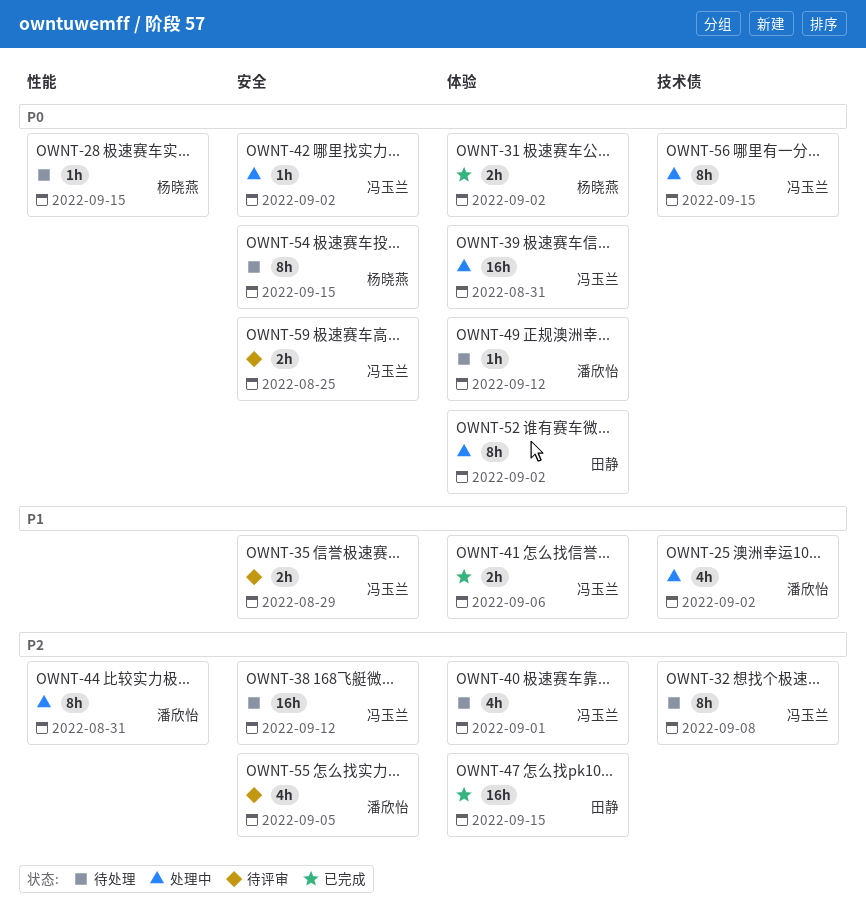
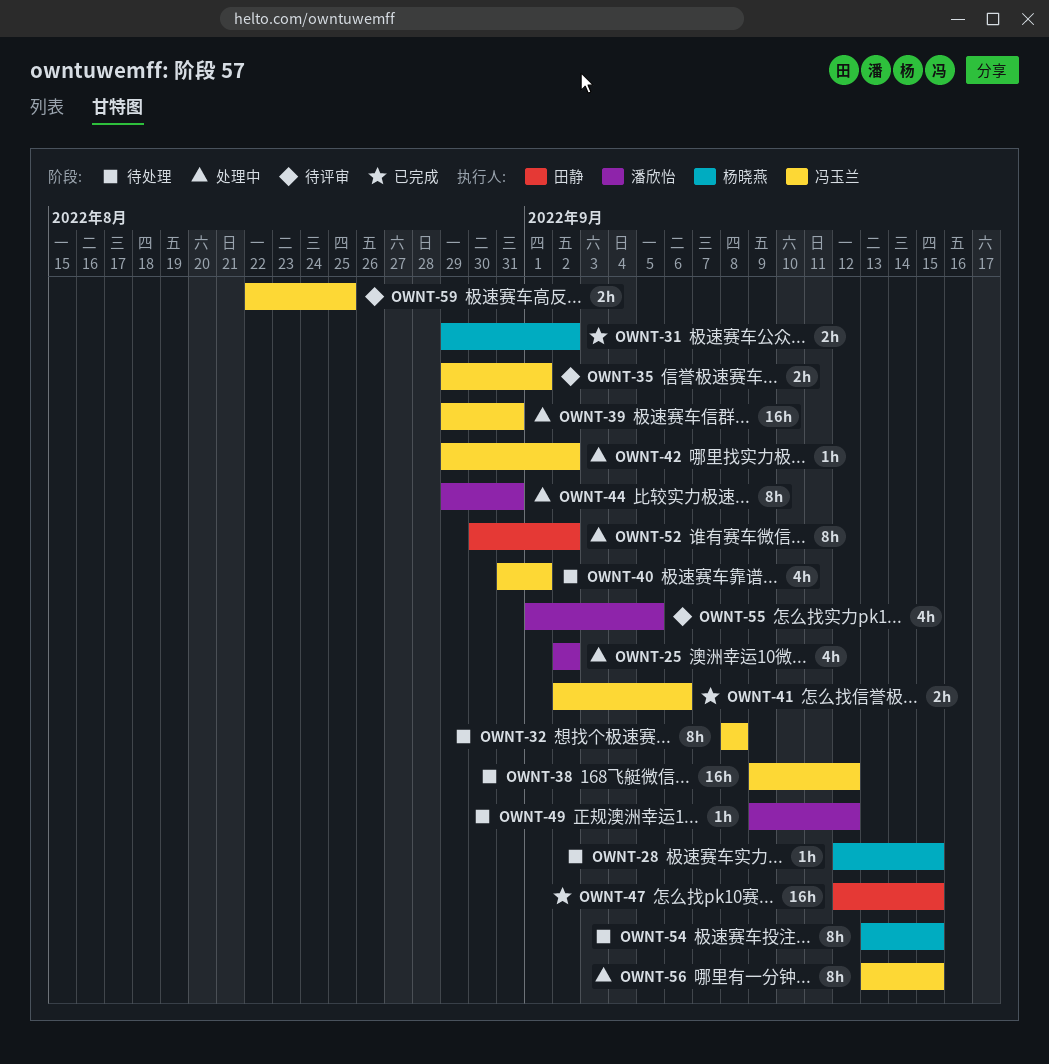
OWNT-35, due: Aug 29 -> Sep 1

